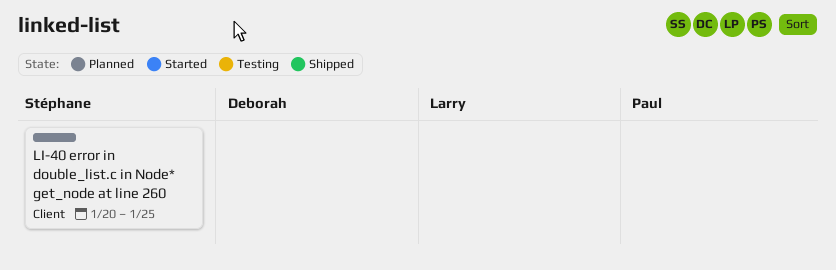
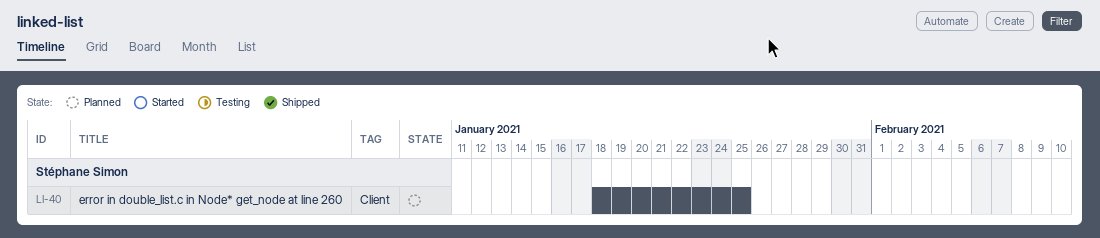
LI-40, start: Jan 20 -> Jan 18

